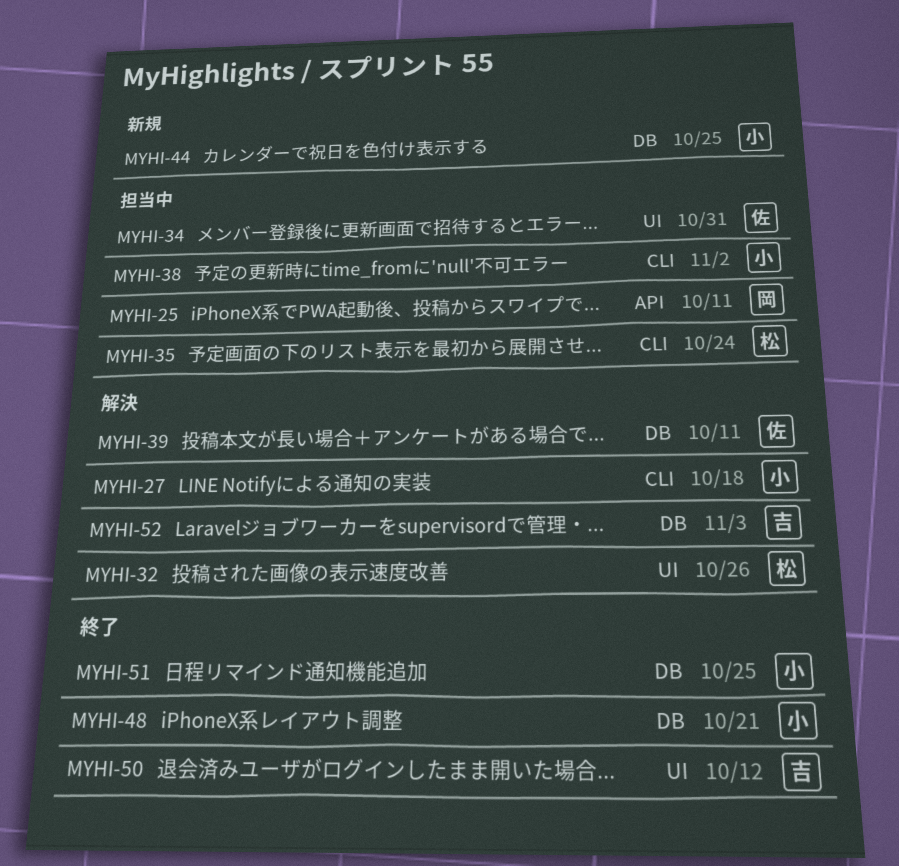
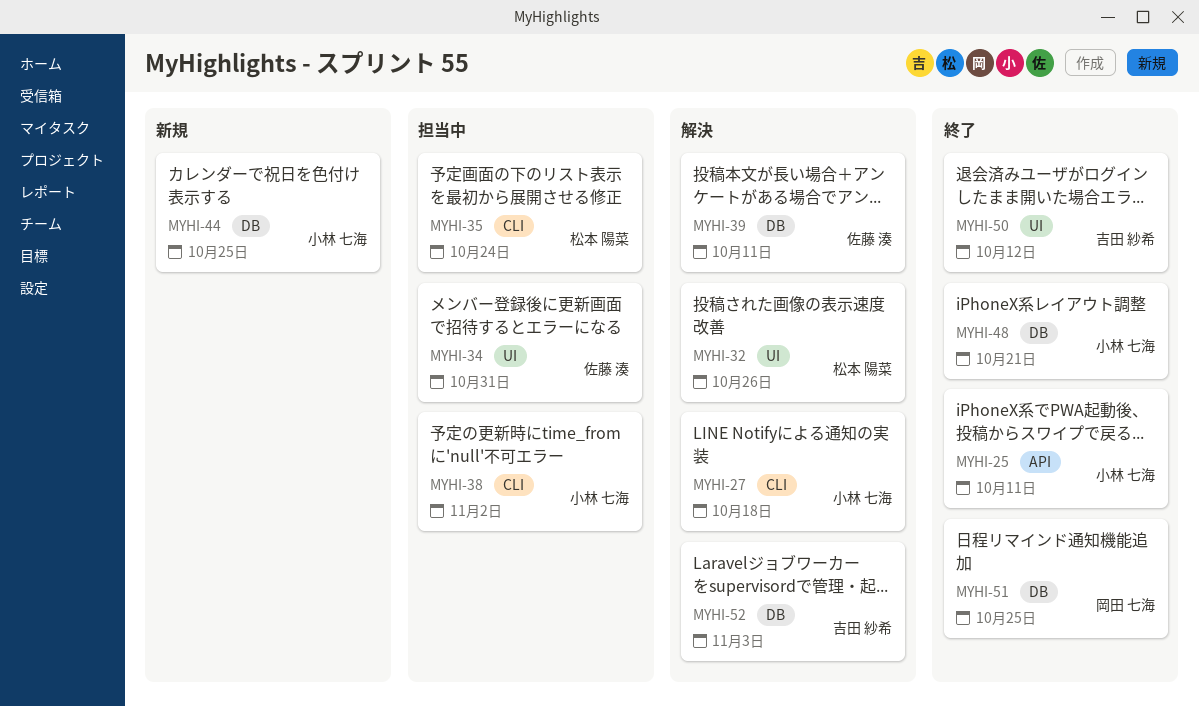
MYHI-25, status: 担当中 -> 終了
MYHI-25, owner: 岡田 七海 -> 小林 七海
MYHI-51, owner: 小林 七海 -> 岡田 七海

